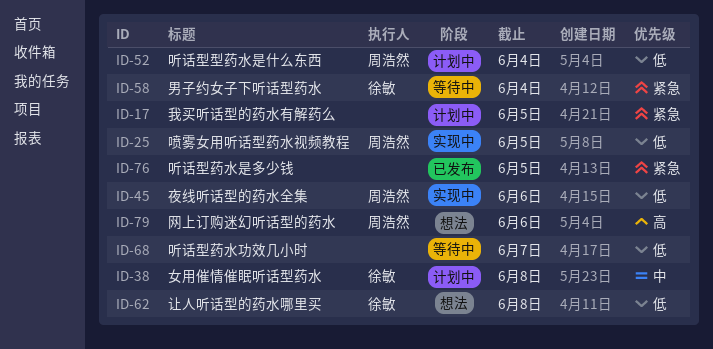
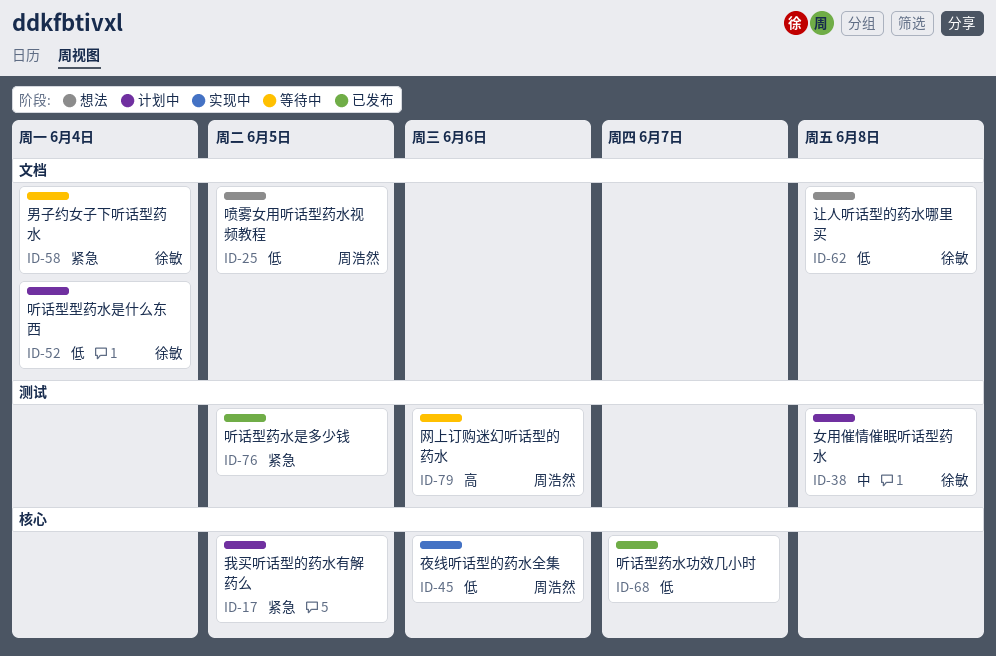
ID-25, status: 实现中 -> 想法
ID-52, owner: 周浩然 -> 徐敏
ID-68, status: 等待中 -> 已发布
ID-79, status: 想法 -> 等待中

